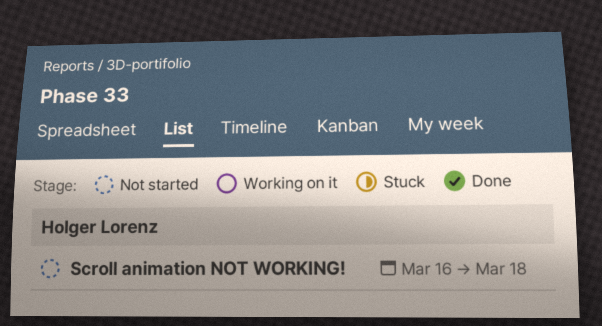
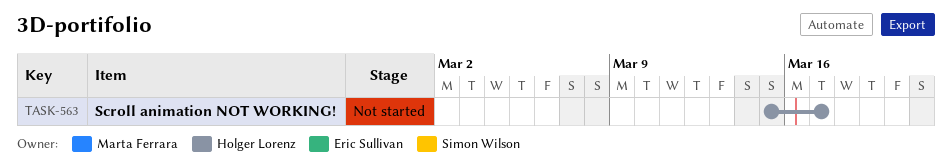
Scroll animation NOT WORKING!, start: Mar 16 -> Mar 15
Scroll animation NOT WORKING!, due: Mar 18 -> Mar 17

